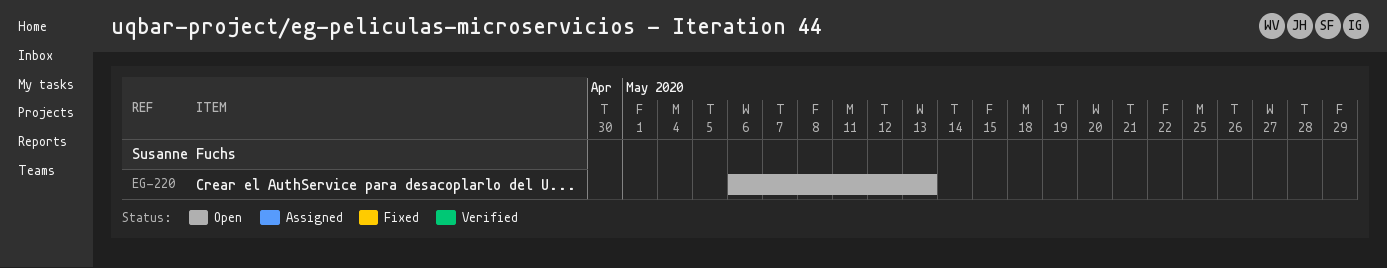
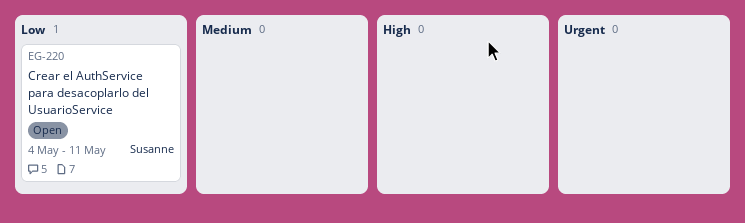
EG-220, start: May 6 -> May 4
EG-220, due: May 13 -> May 11

